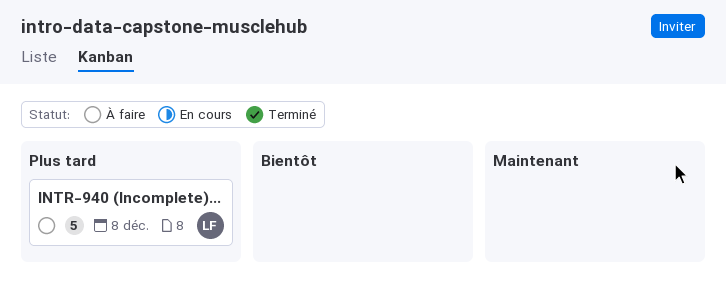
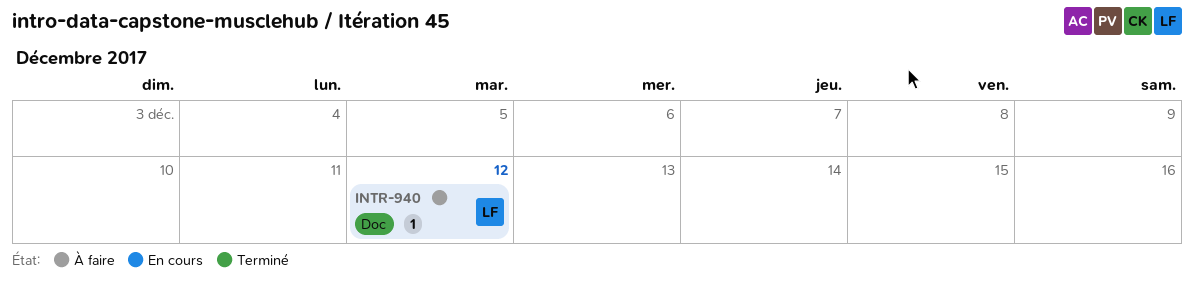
INTR-940, estimate: 5 -> 1
INTR-940, due: Dec 8 -> Dec 12

